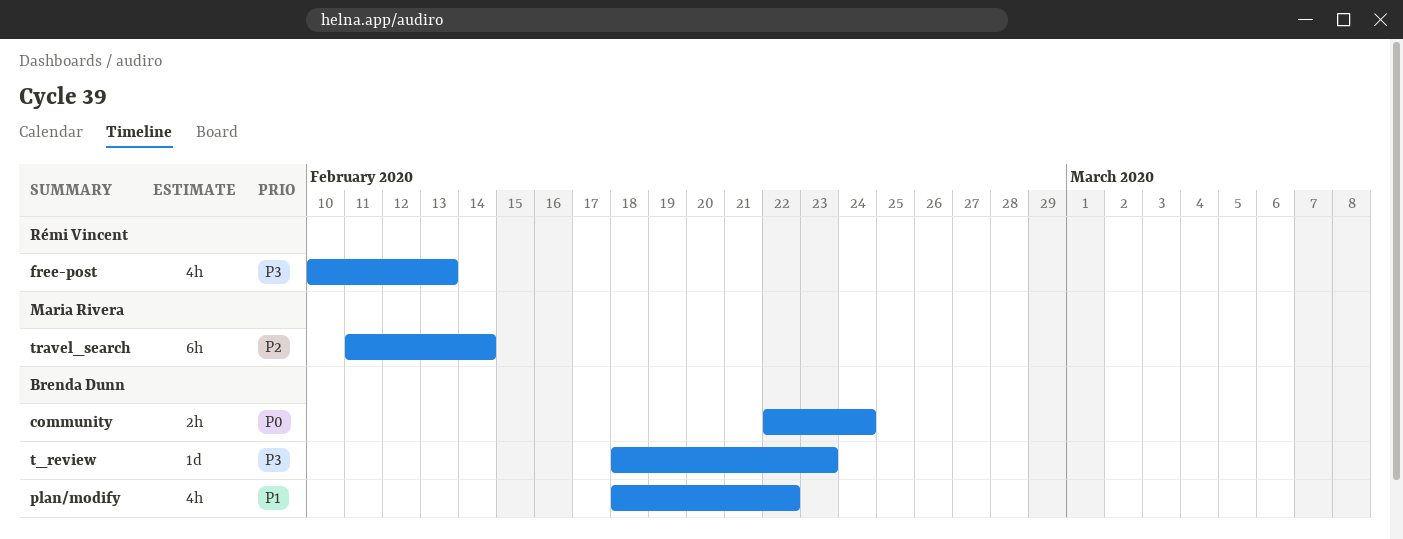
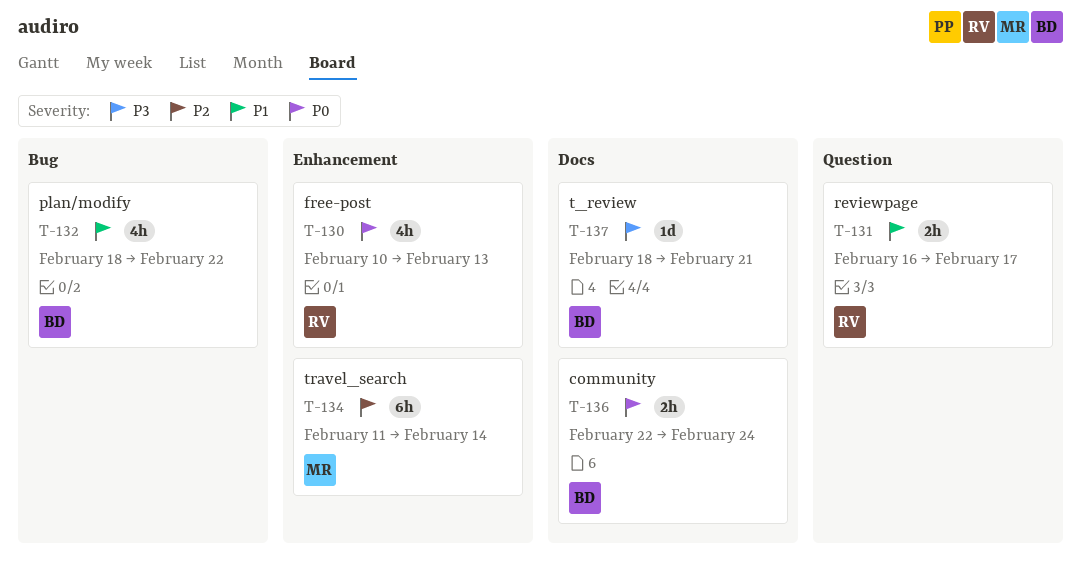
free-post, priority: P3 -> P0
reviewpage: none -> present
t_review, due: Feb 23 -> Feb 21

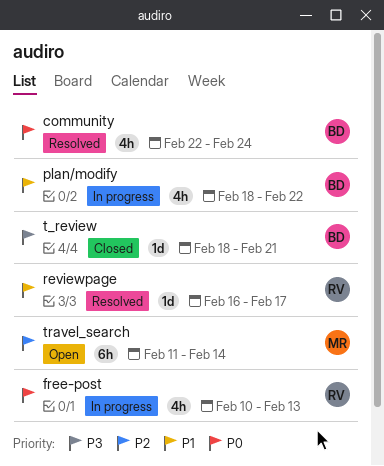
community, estimate: 2h -> 4h
reviewpage, estimate: 2h -> 1d

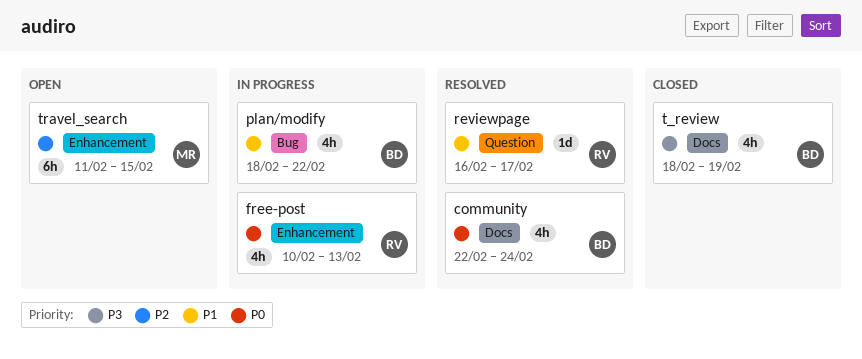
t_review, estimate: 1d -> 4h
t_review, due: Feb 21 -> Feb 19
travel_search, due: Feb 14 -> Feb 15

